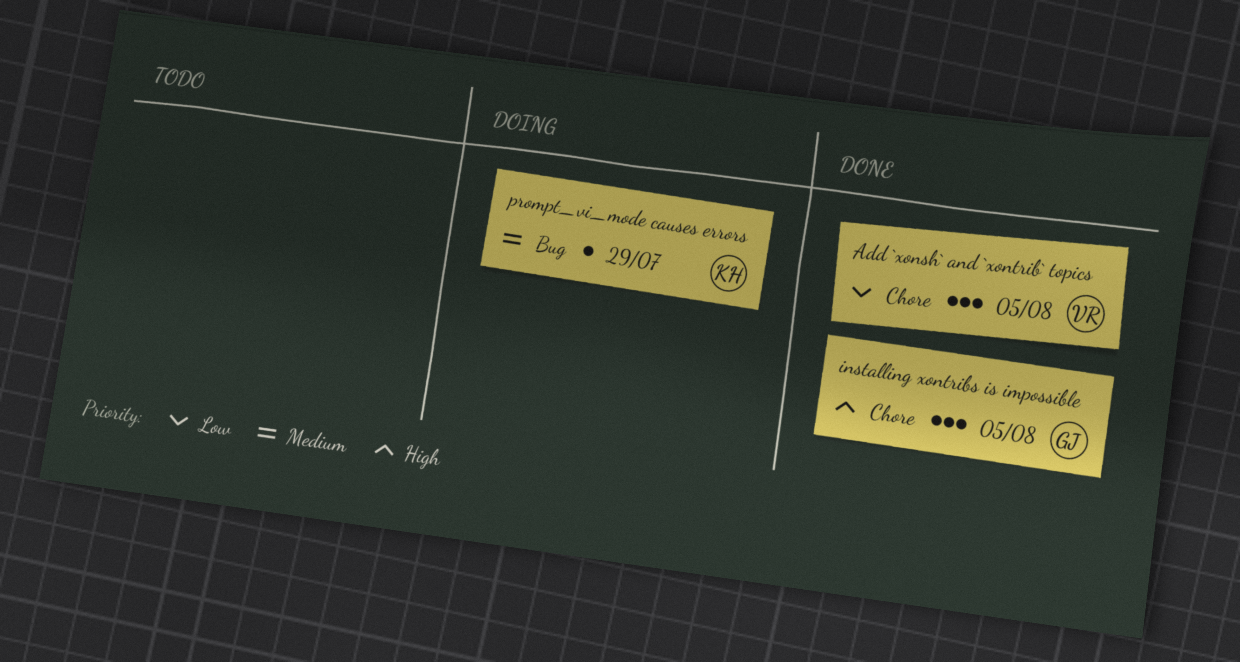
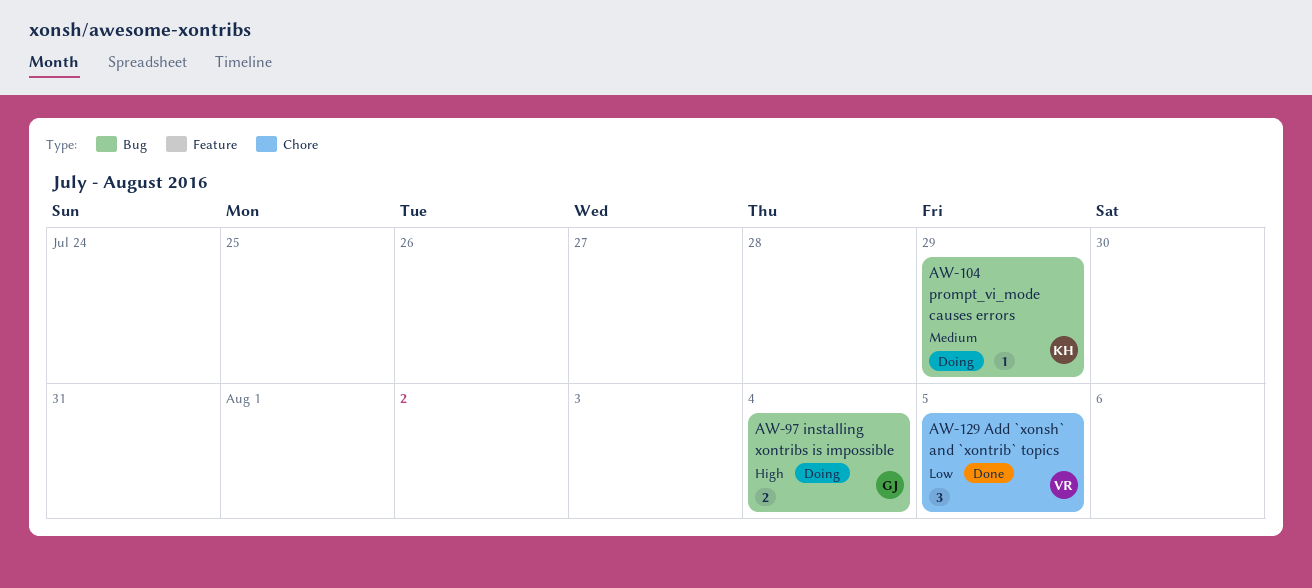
installing xontribs is impossible, status: Done -> Doing
installing xontribs is impossible, label: Chore -> Bug
installing xontribs is impossible, estimate: 3 -> 2
installing xontribs is impossible, due: Aug 5 -> Aug 4

